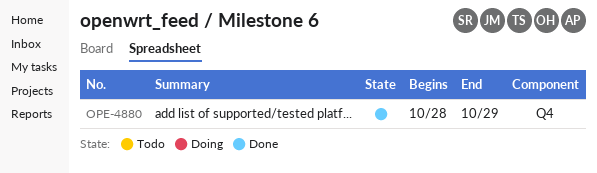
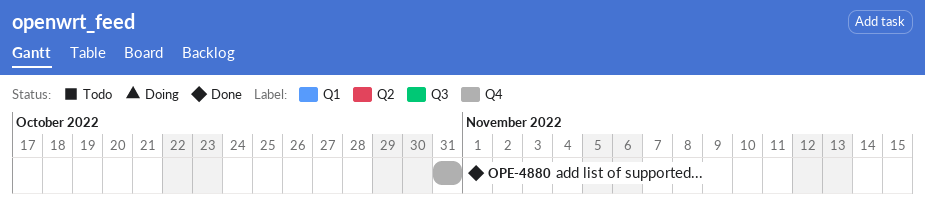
OPE-4880, start: Oct 28 -> Oct 31
OPE-4880, due: Oct 29 -> Oct 31

